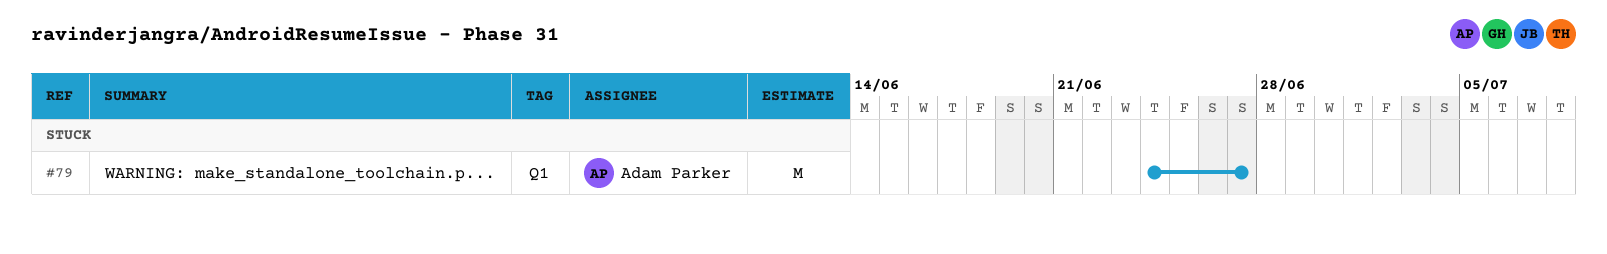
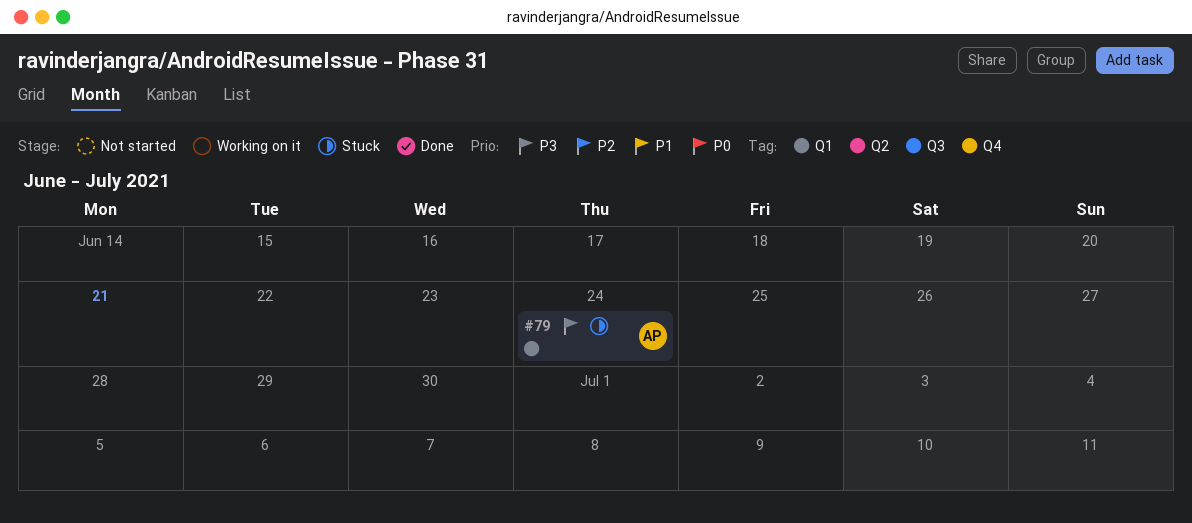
#79, due: Jun 27 -> Jun 24

